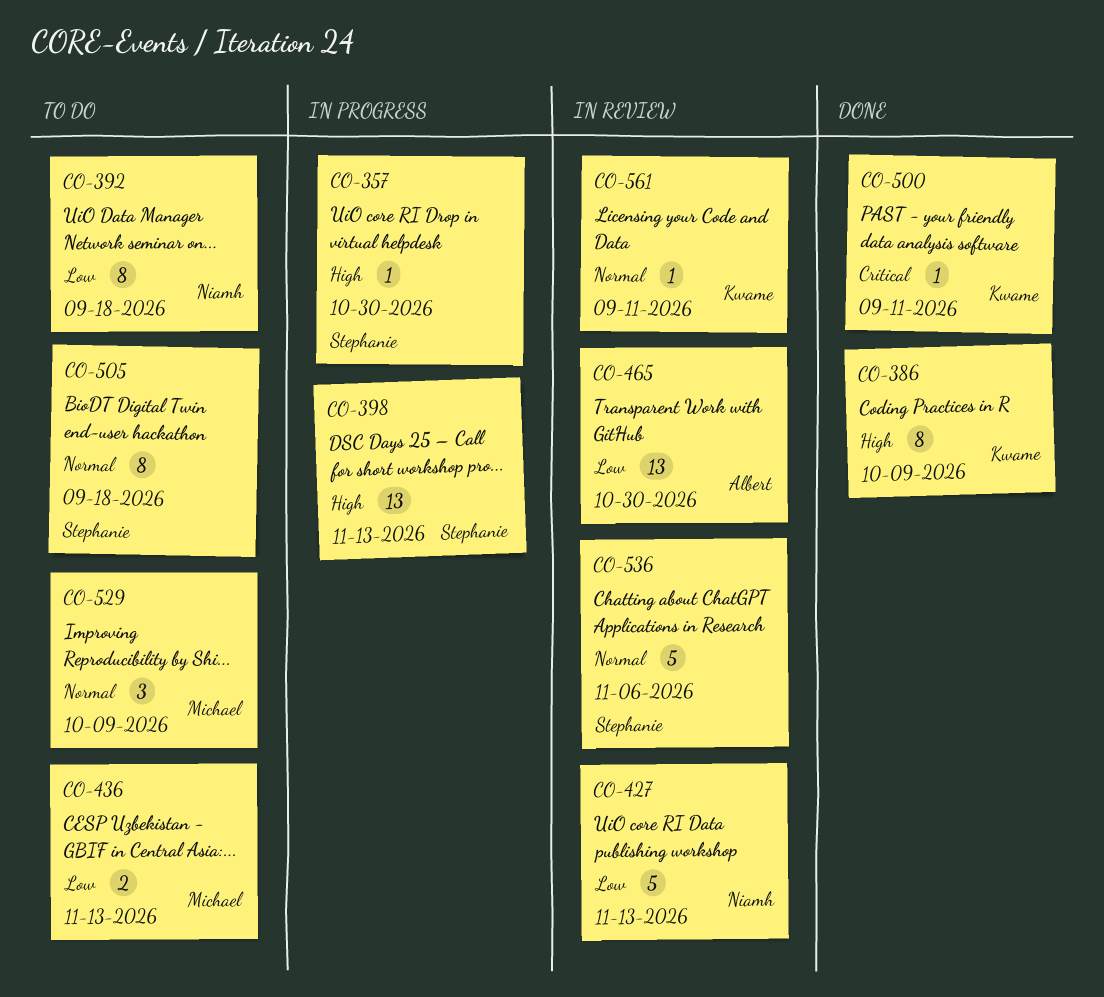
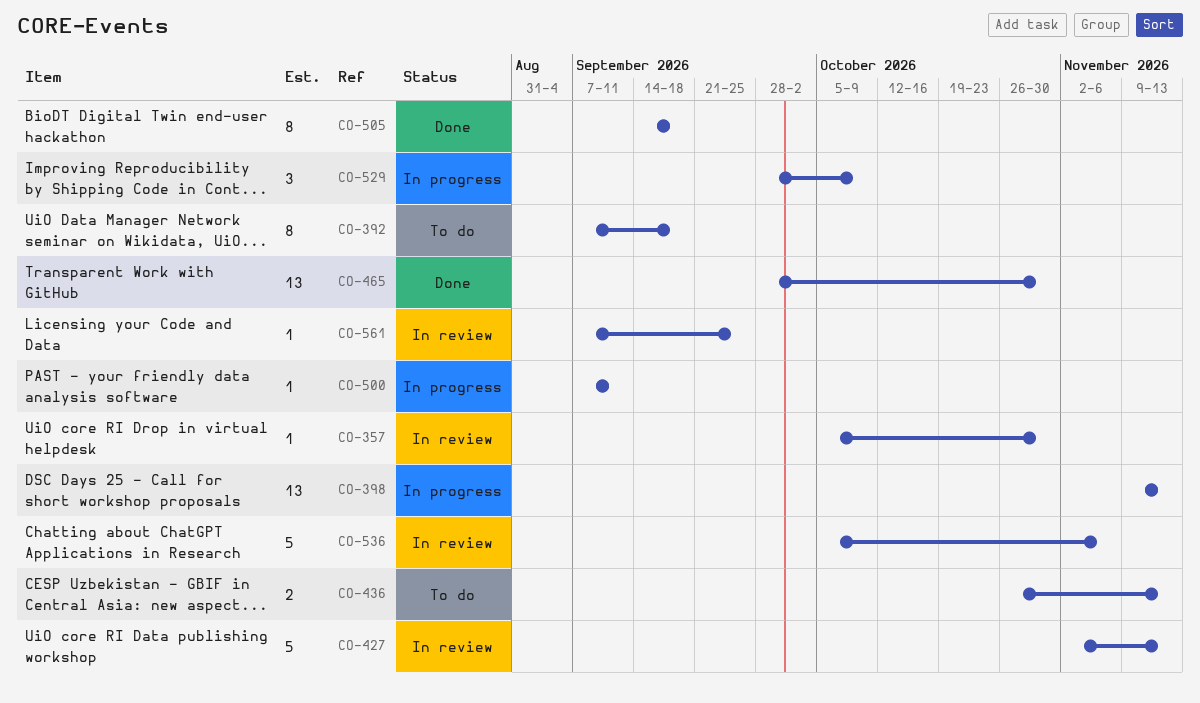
CO-357, status: In progress -> In review
CO-386: present -> none
CO-465, status: In review -> Done
CO-500, status: Done -> In progress
CO-505, status: To do -> Done
CO-529, status: To do -> In progress
CO-561, due: Sep 11 -> Sep 25

